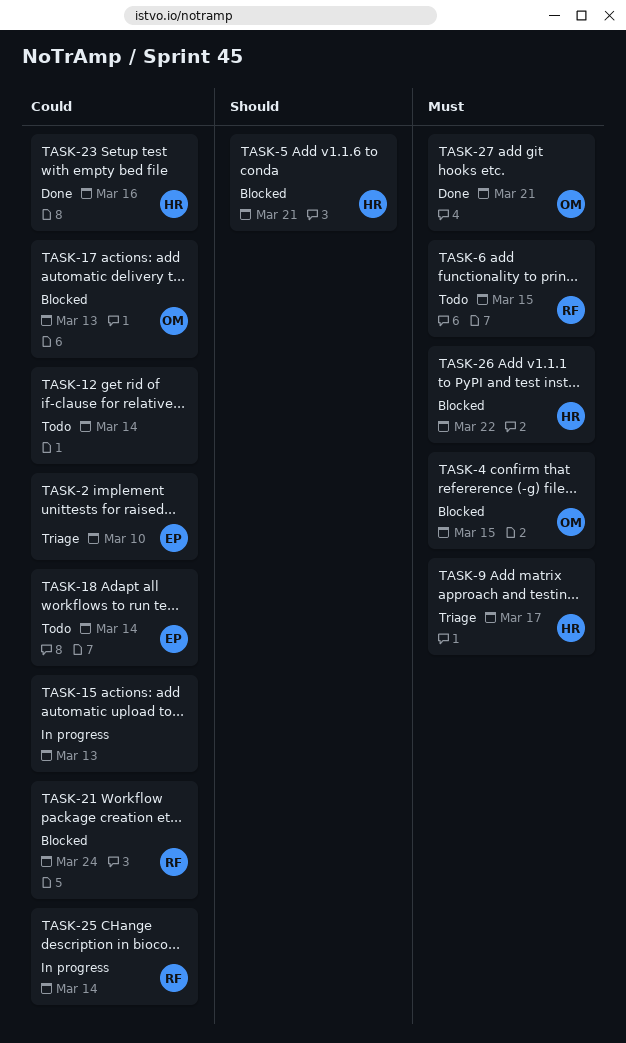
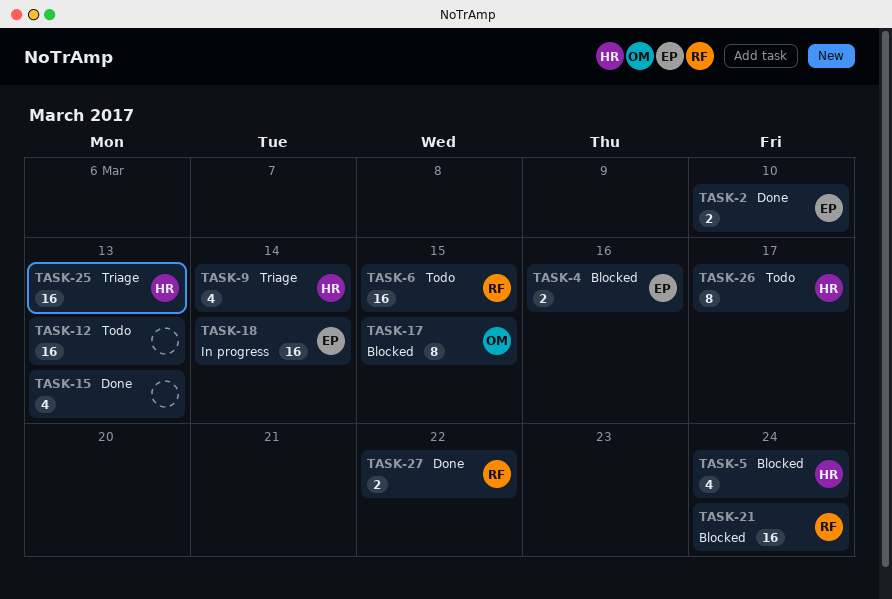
TASK-2, status: Triage -> Done
TASK-4, owner: OM -> EP
TASK-4, due: Mar 15 -> Mar 16
TASK-5, due: Mar 21 -> Mar 24
TASK-9, due: Mar 17 -> Mar 14
TASK-12, due: Mar 14 -> Mar 13
TASK-15, status: In progress -> Done
TASK-17, due: Mar 13 -> Mar 15
TASK-18, status: Todo -> In progress
TASK-23: present -> none
TASK-25, status: In progress -> Triage
TASK-25, owner: RF -> HR
TASK-25, due: Mar 14 -> Mar 13
TASK-26, status: Blocked -> Todo
TASK-26, due: Mar 22 -> Mar 17
TASK-27, owner: OM -> RF
TASK-27, due: Mar 21 -> Mar 22

